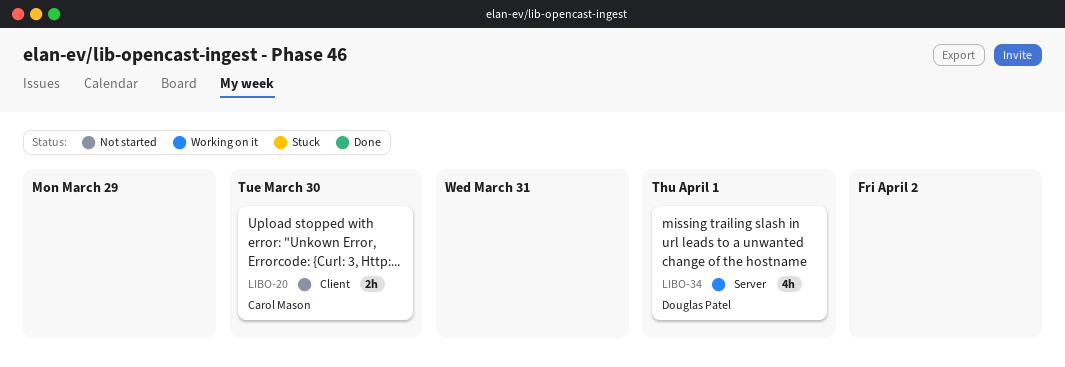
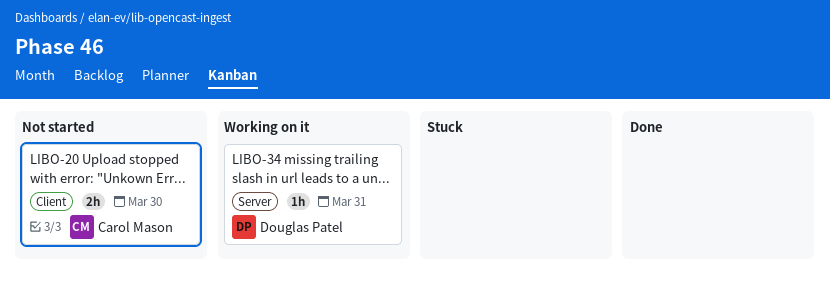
LIBO-34, estimate: 4h -> 1h
LIBO-34, due: Apr 1 -> Mar 31

